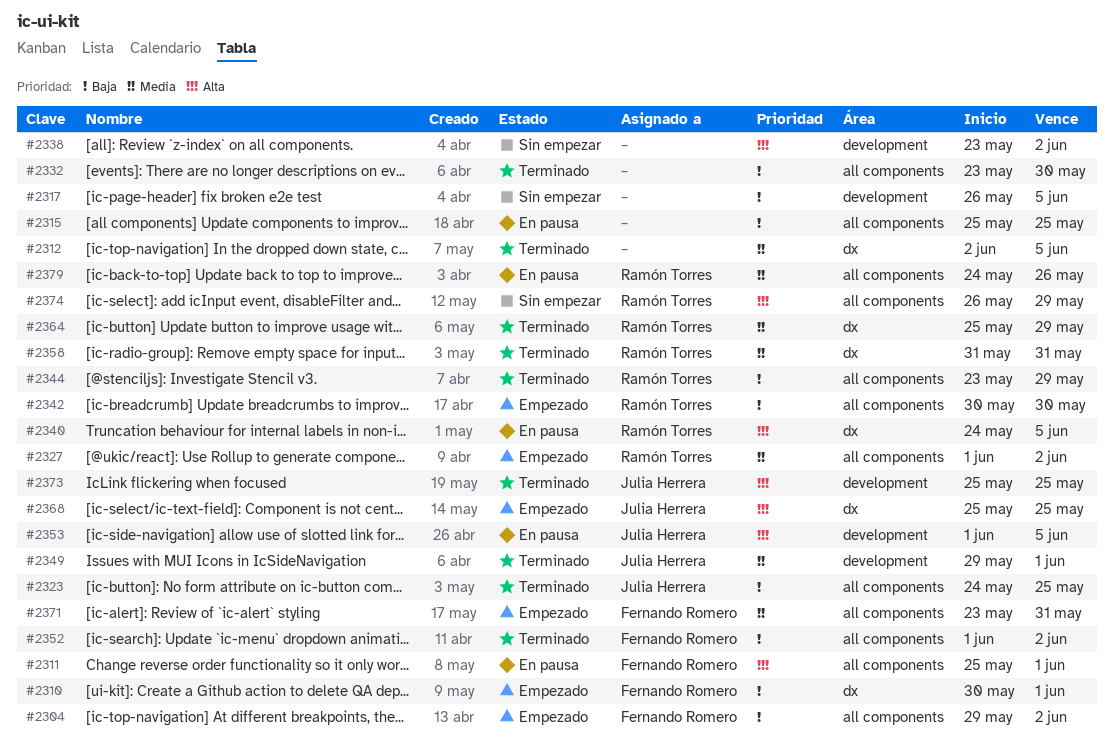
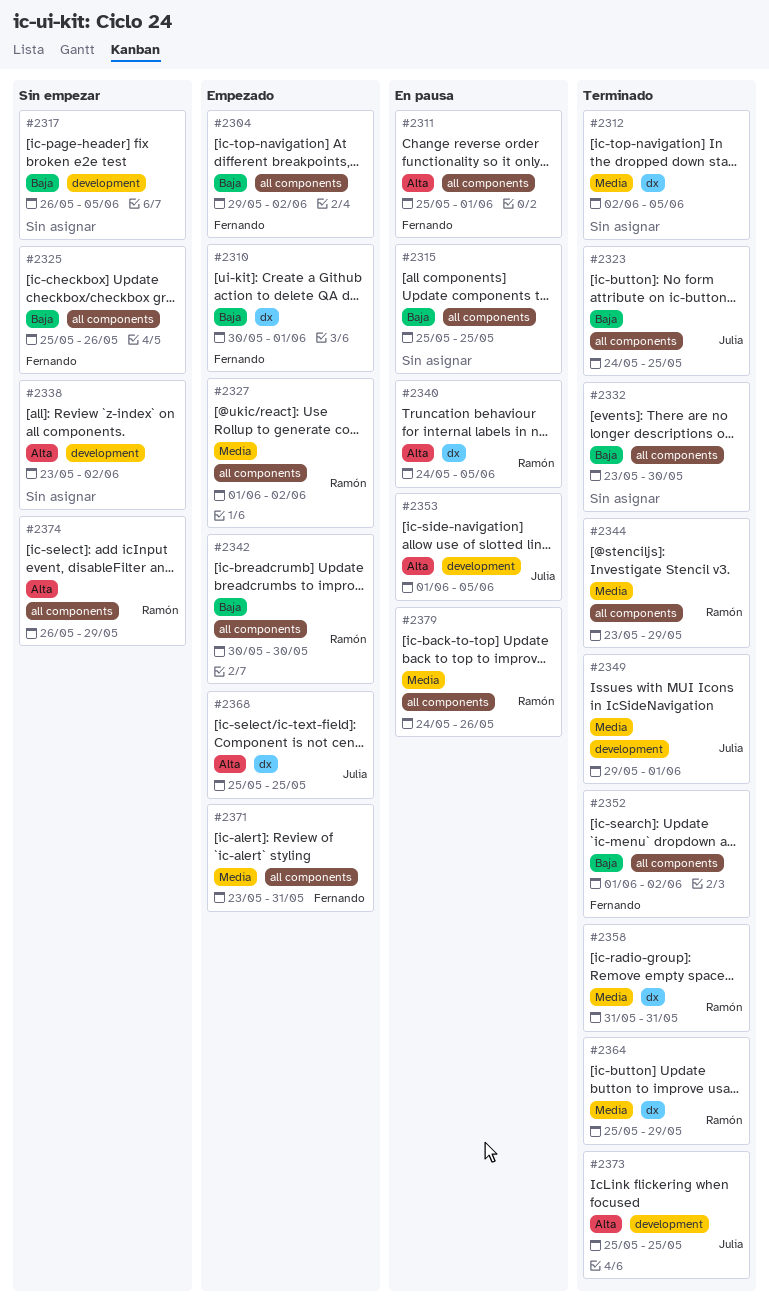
#2325: none -> present
#2344, priority: Baja -> Media

